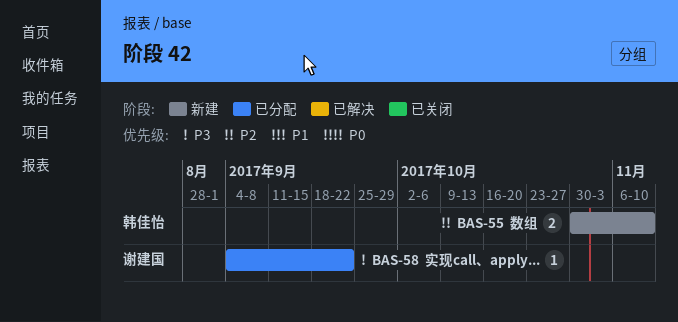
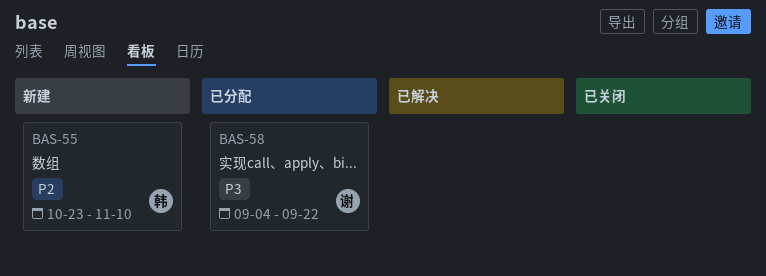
BAS-55, start: Oct 30 -> Oct 23

